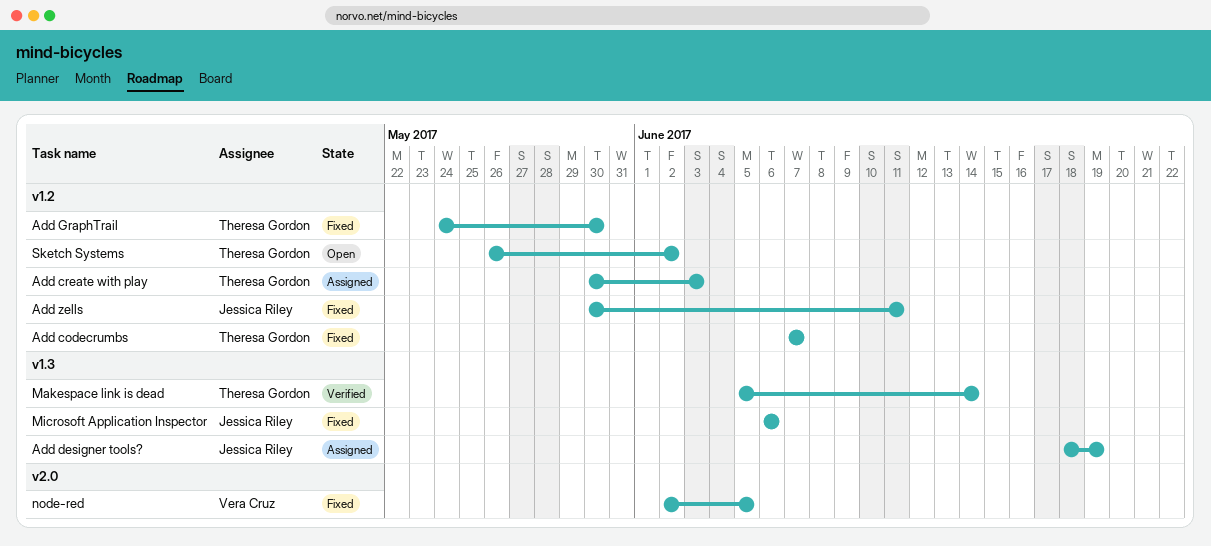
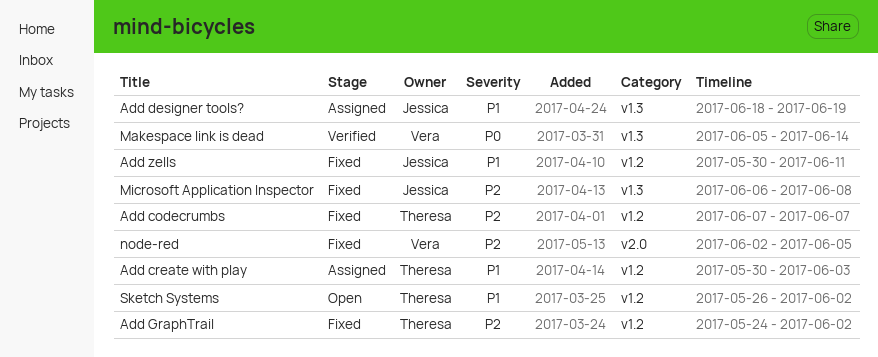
Add GraphTrail, due: May 30 -> Jun 2
Makespace link is dead, owner: Theresa Gordon -> Vera Cruz
Microsoft Application Inspector, due: Jun 6 -> Jun 8

